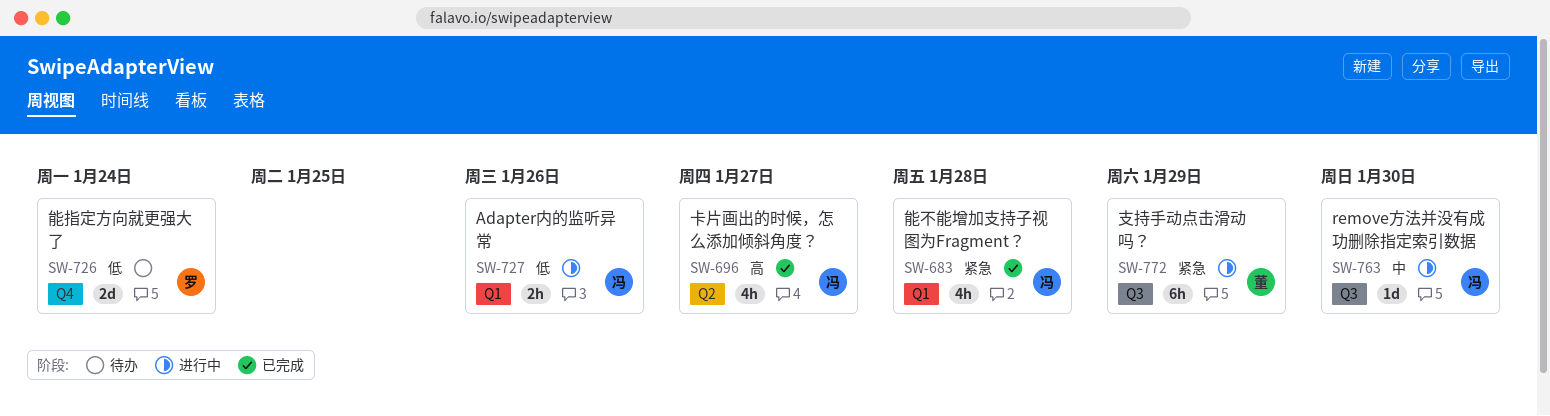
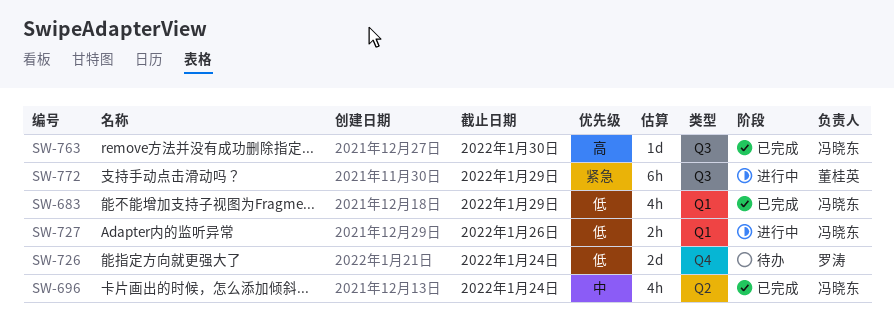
SW-683, priority: 紧急 -> 低
SW-683, due: Jan 28 -> Jan 29
SW-696, priority: 高 -> 中
SW-696, due: Jan 27 -> Jan 24
SW-763, status: 进行中 -> 已完成
SW-763, priority: 中 -> 高

